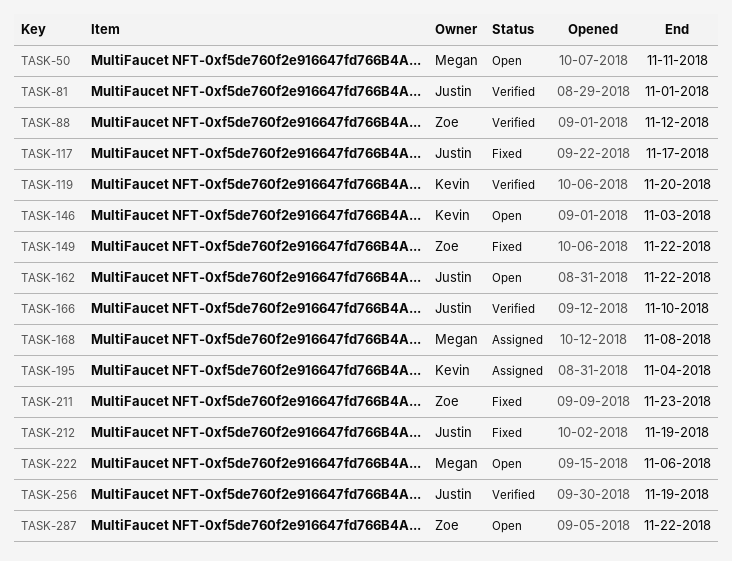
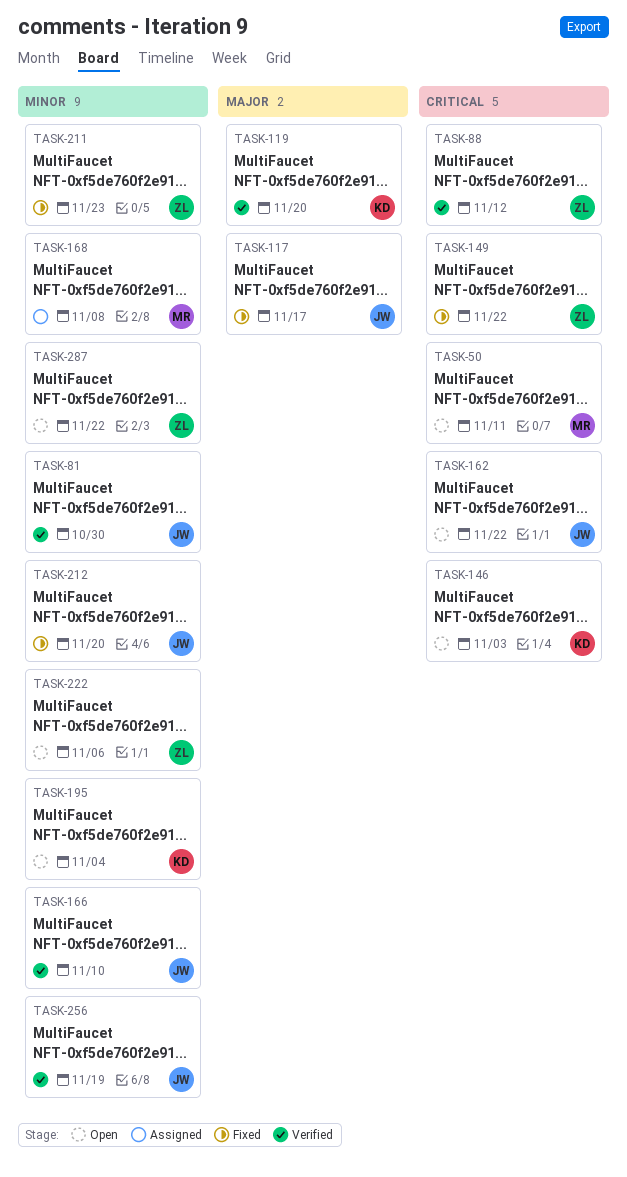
TASK-81, due: Nov 1 -> Oct 30
TASK-195, status: Assigned -> Open
TASK-212, due: Nov 19 -> Nov 20
TASK-222, owner: Megan -> Zoe

